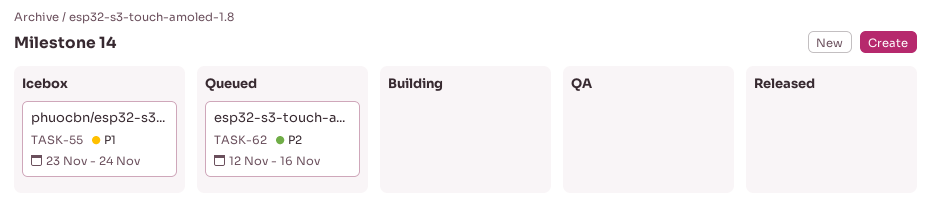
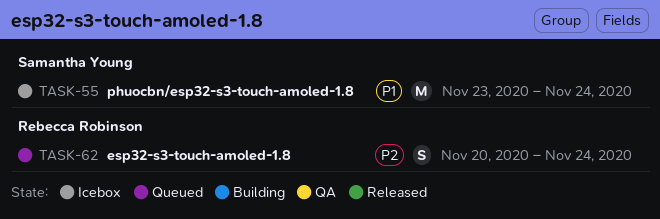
TASK-62, start: Nov 12 -> Nov 20
TASK-62, due: Nov 16 -> Nov 24

